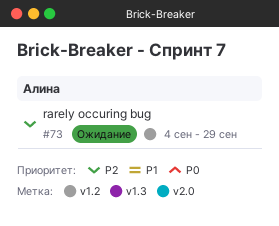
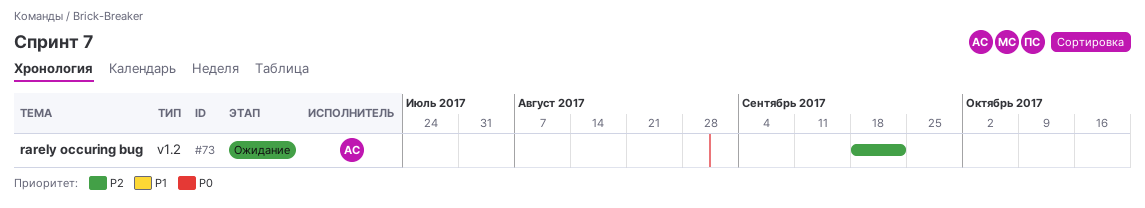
#73, start: Sep 4 -> Sep 18
#73, due: Sep 29 -> Sep 22

